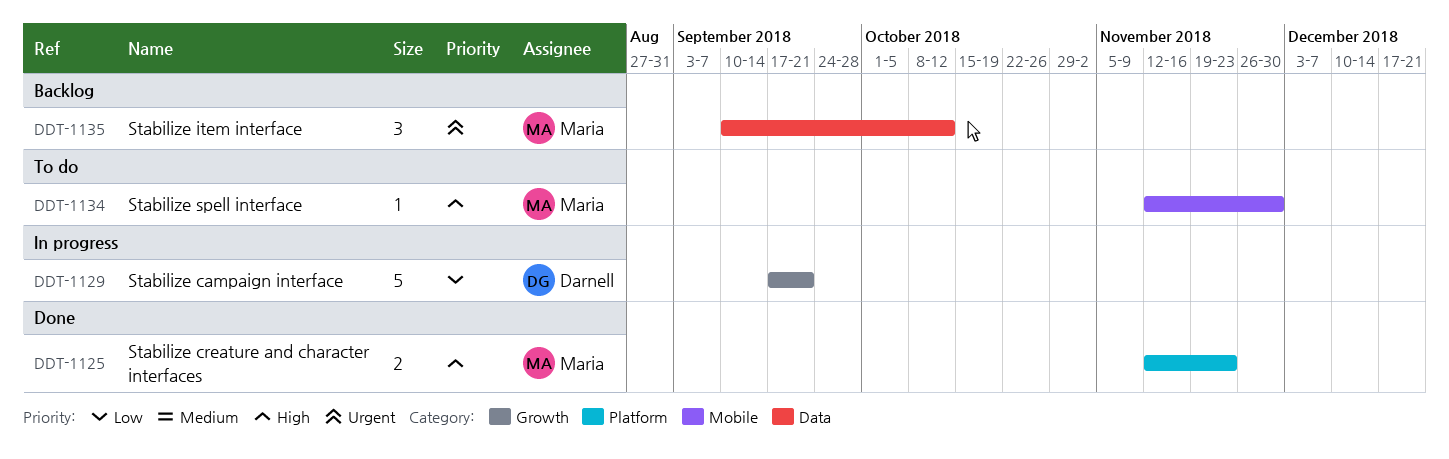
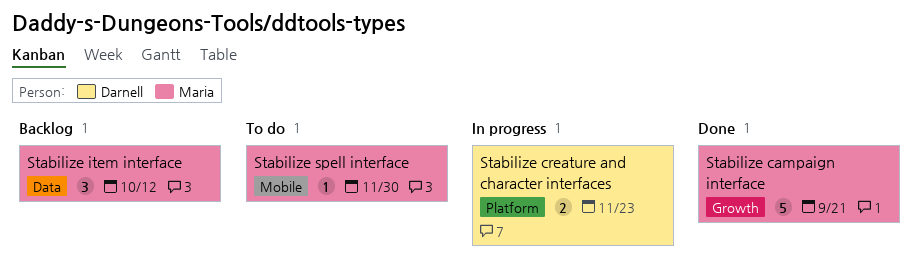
Stabilize campaign interface, status: In progress -> Done
Stabilize campaign interface, owner: Darnell -> Maria
Stabilize creature and character interfaces, status: Done -> In progress
Stabilize creature and character interfaces, owner: Maria -> Darnell

